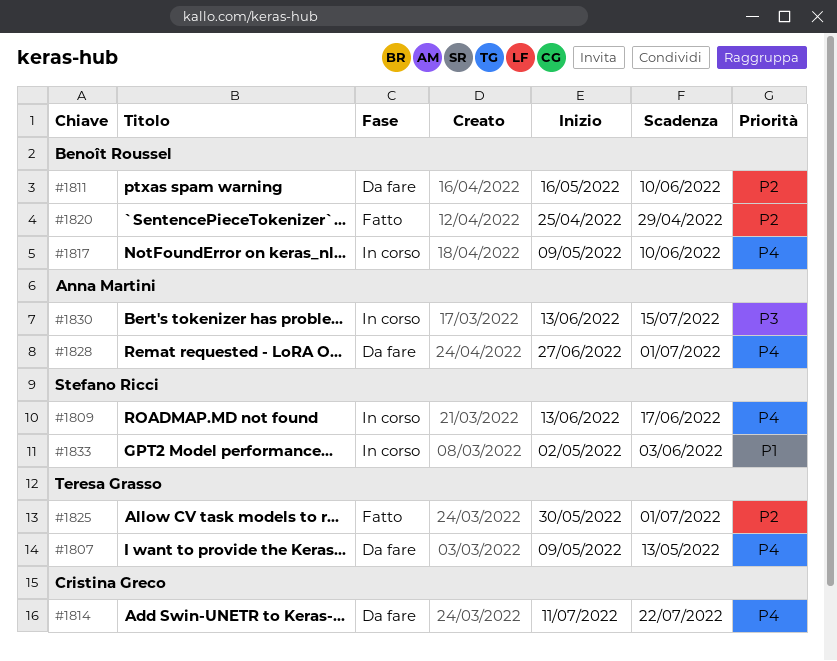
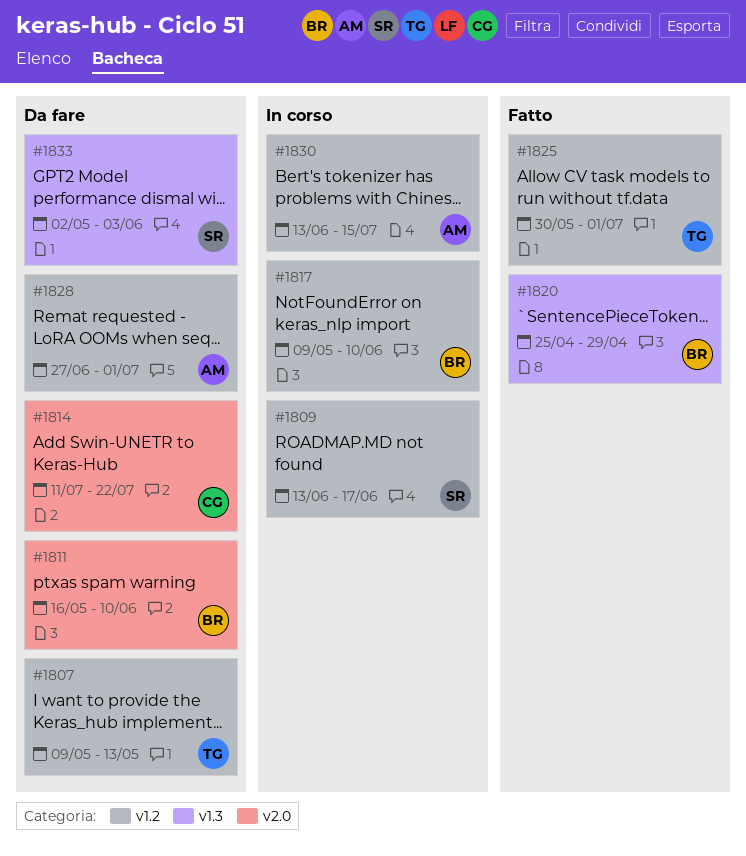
#1833, status: In corso -> Da fare

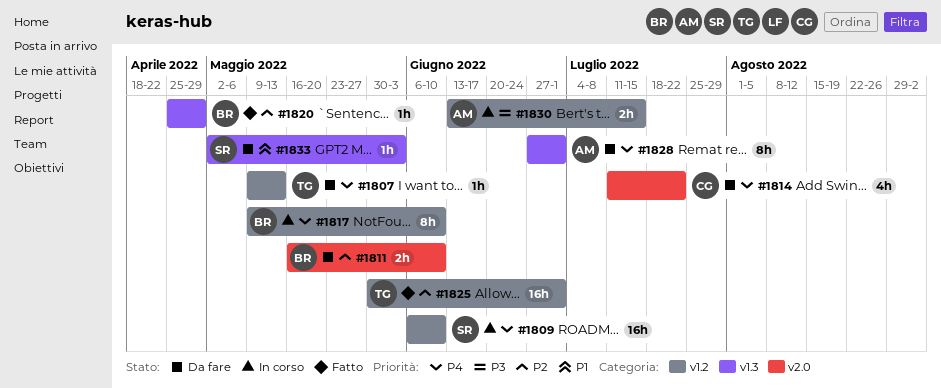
#1809, start: Jun 13 -> Jun 6
#1809, due: Jun 17 -> Jun 10
#1828, label: v1.2 -> v1.3

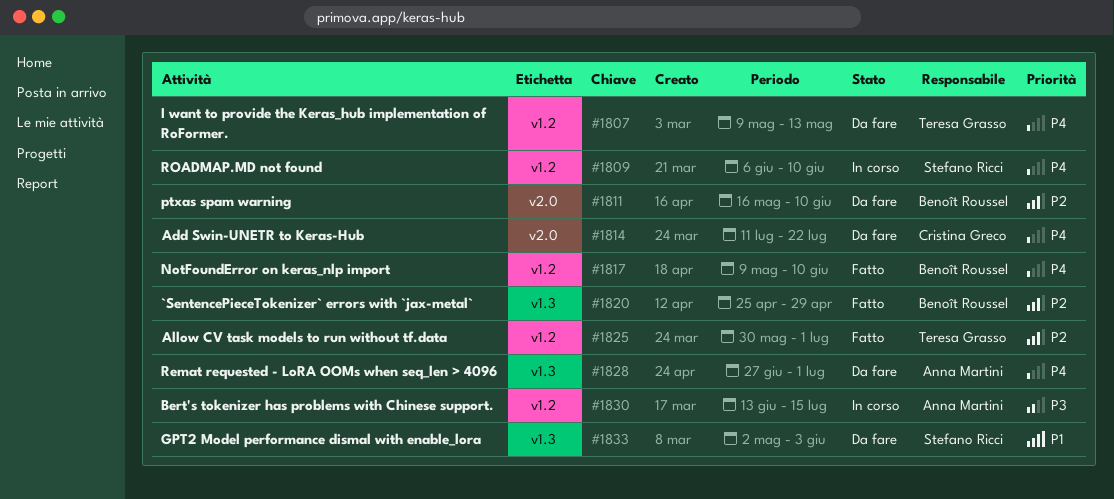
#1817, status: In corso -> Fatto

